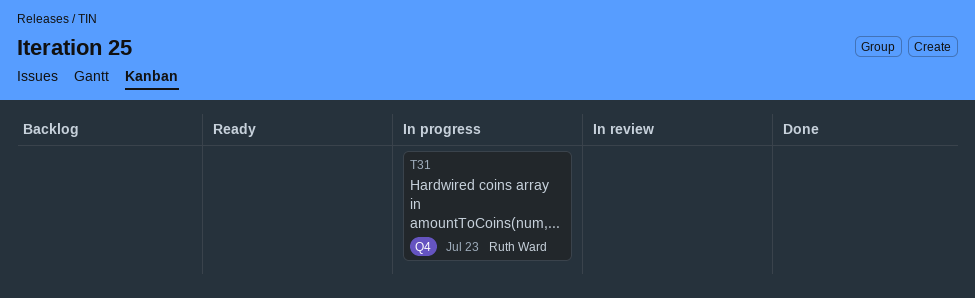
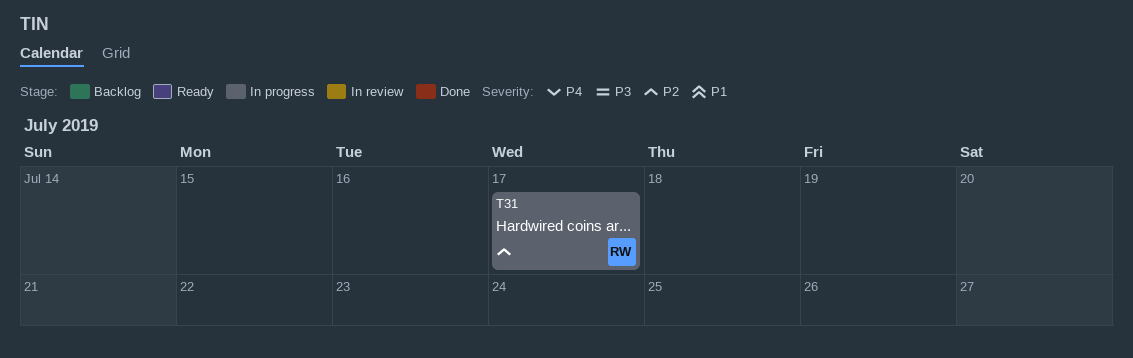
T31, due: Jul 23 -> Jul 17

